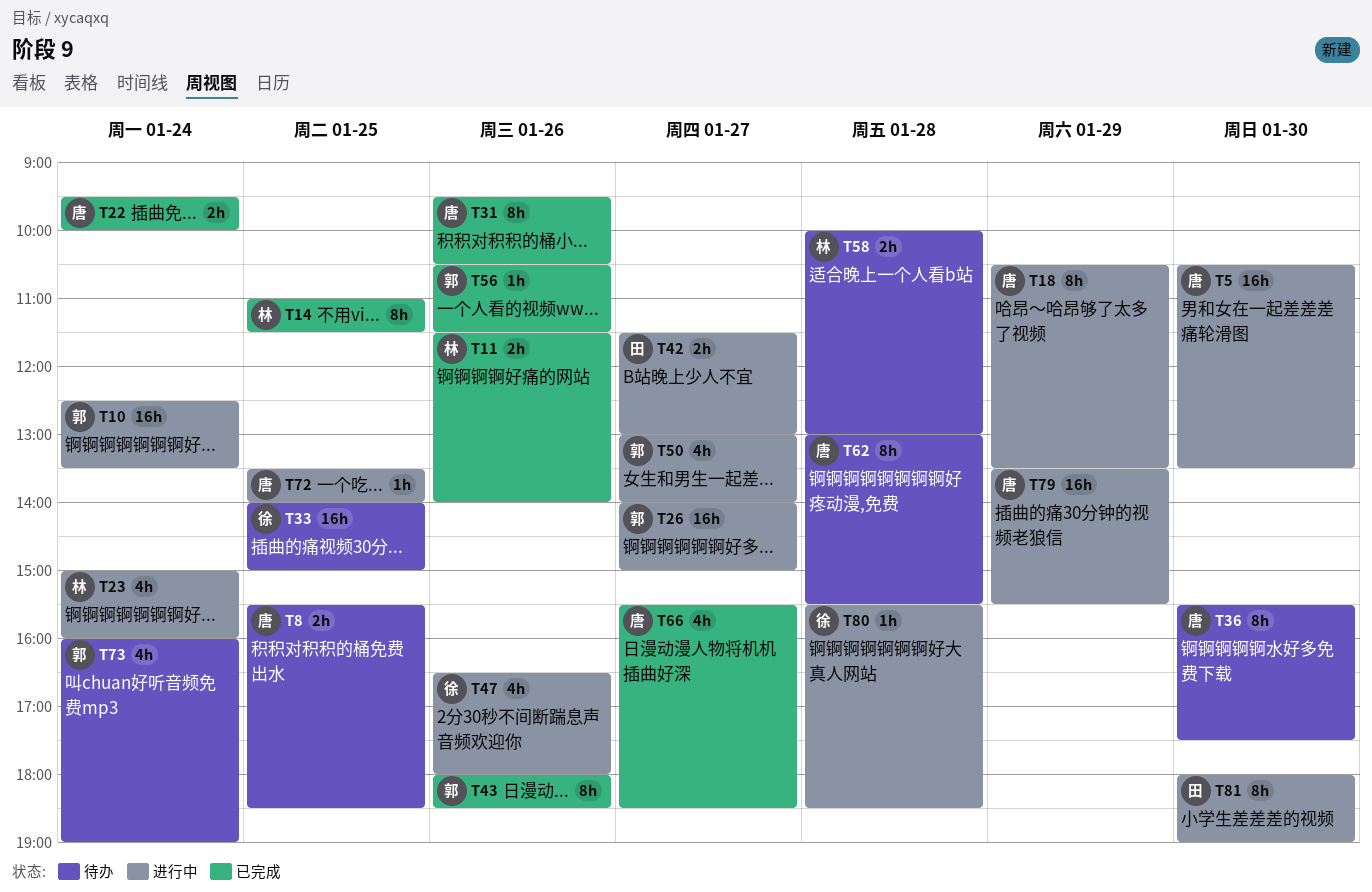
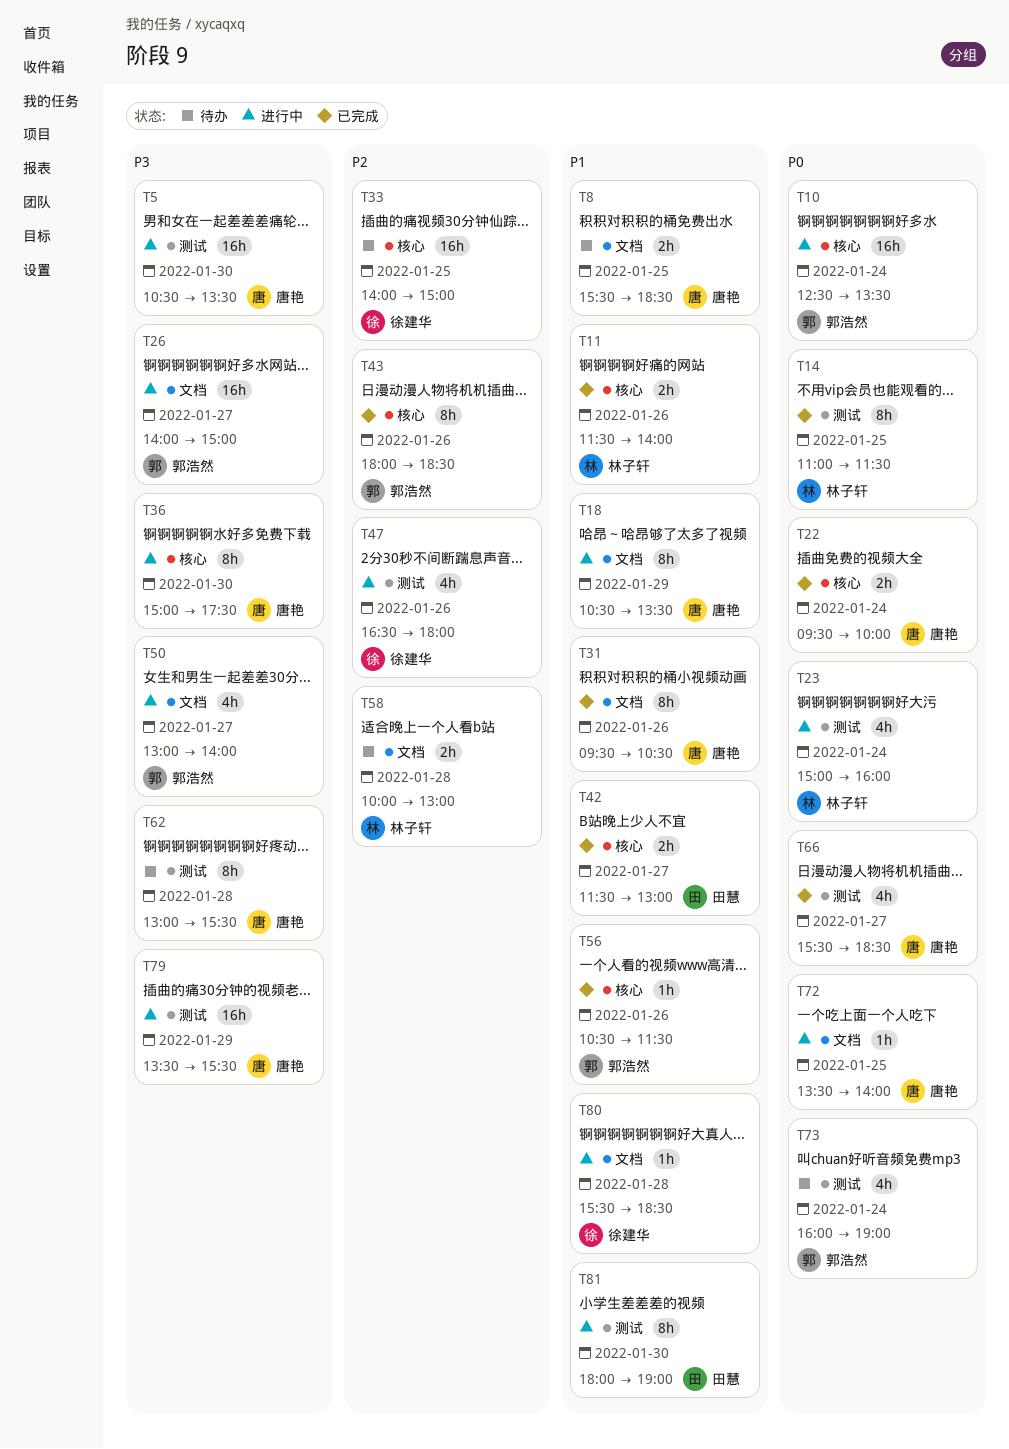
T36, status: 待办 -> 进行中
T36, begins: 15:30 -> 15:00
T42, status: 进行中 -> 已完成

